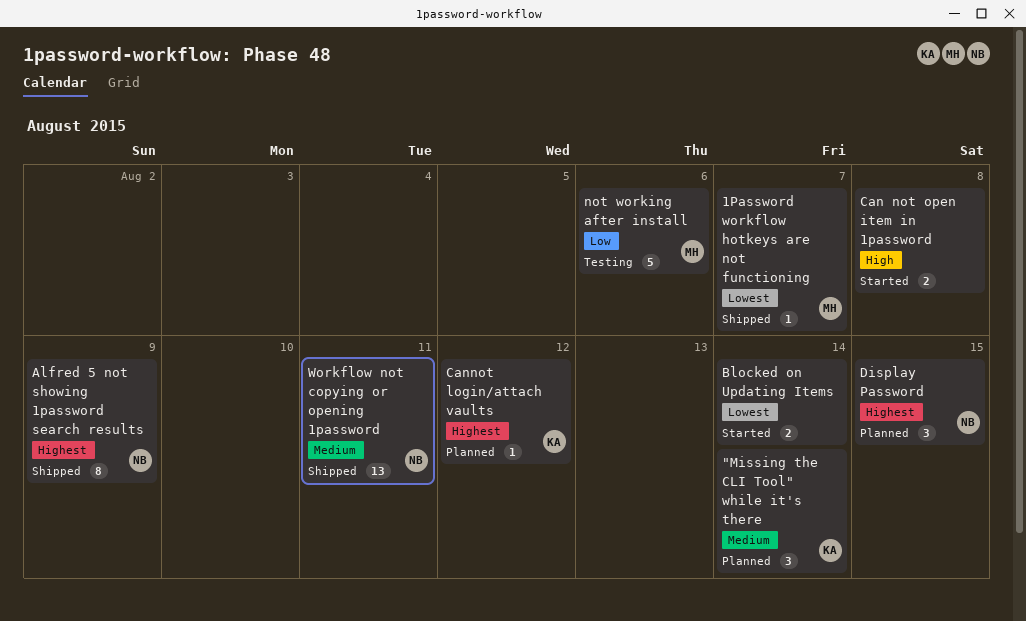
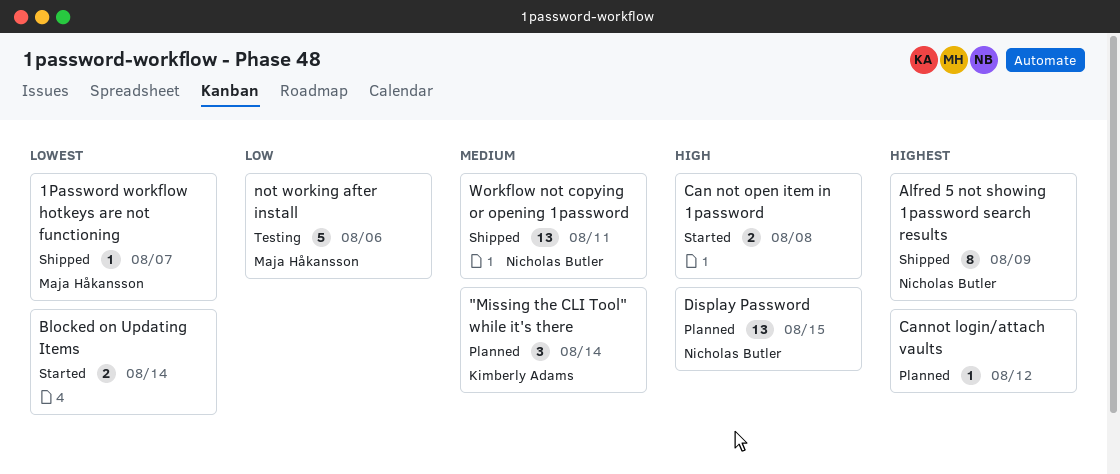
Cannot login/attach vaults, owner: Kimberly Adams -> none
Display Password, priority: Highest -> High
Display Password, estimate: 3 -> 13

